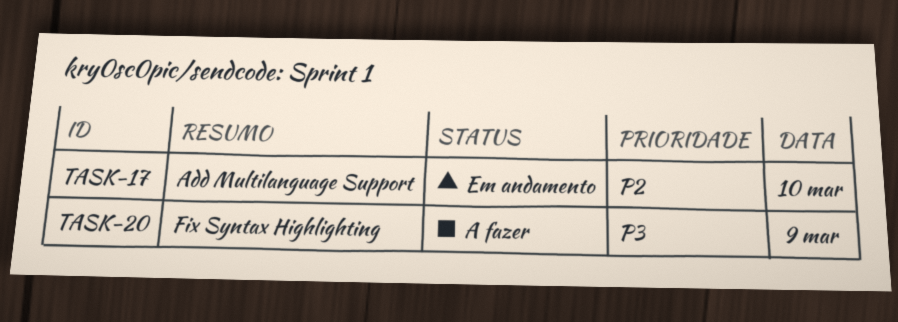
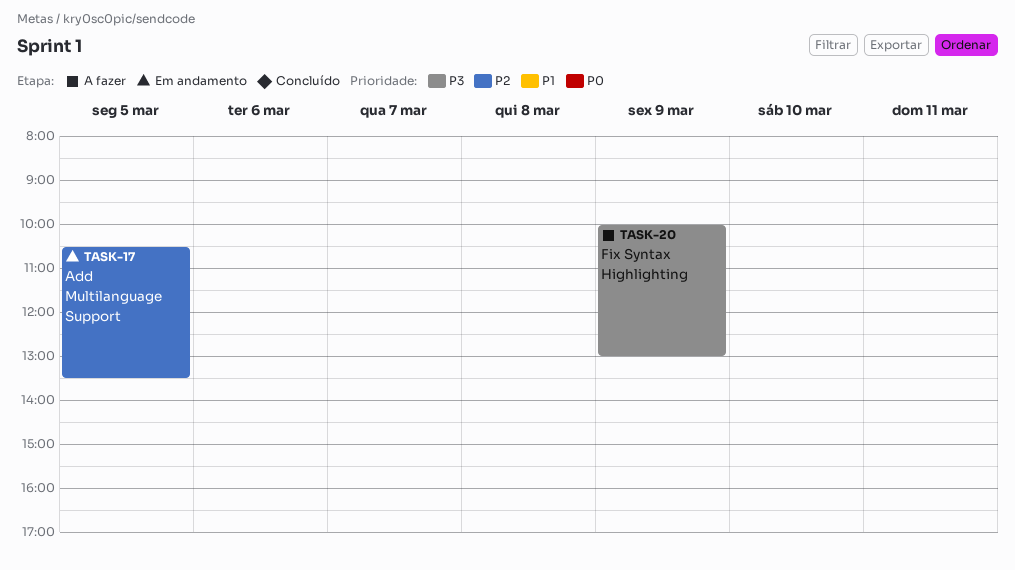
TASK-17, day: Mar 10 -> Mar 5

